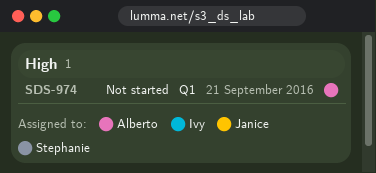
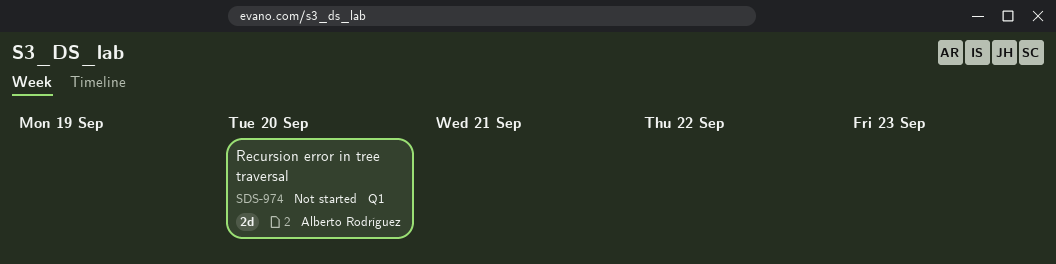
SDS-974, due: Sep 21 -> Sep 20

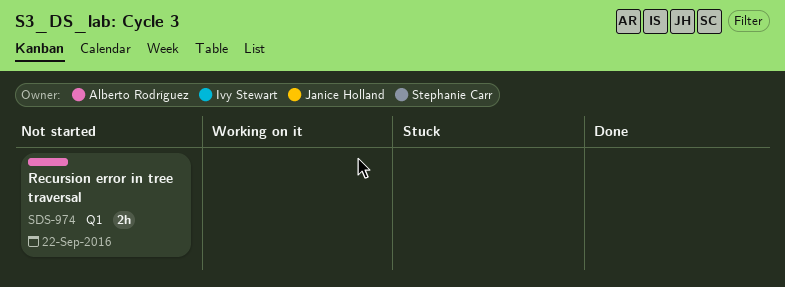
SDS-974, estimate: 2d -> 2h
SDS-974, due: Sep 20 -> Sep 22

